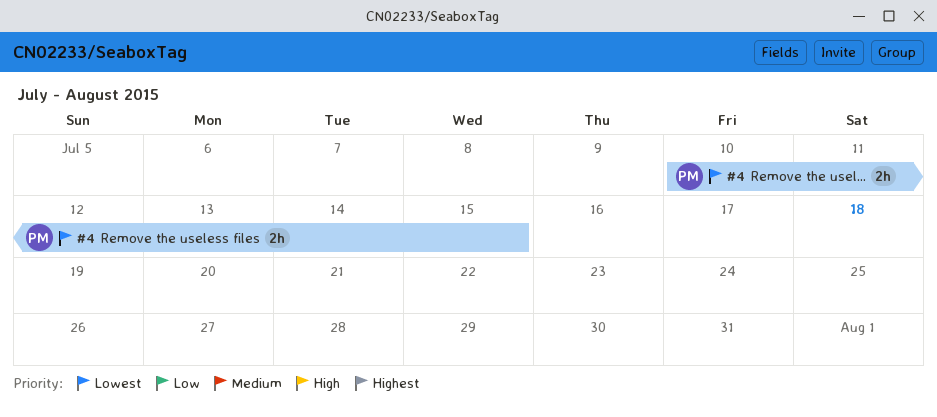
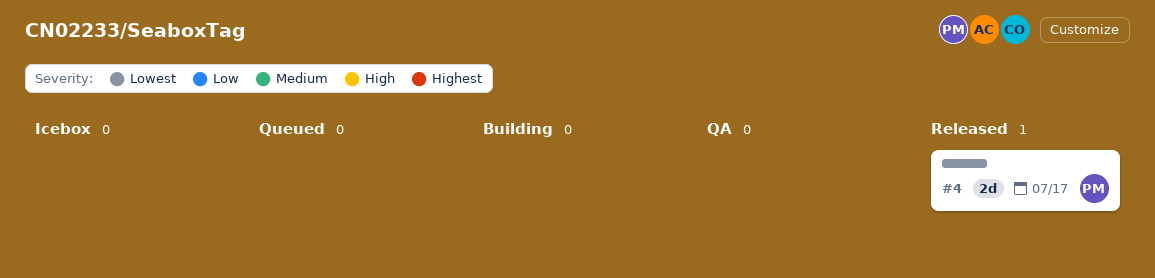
#4, estimate: 2h -> 2d
#4, due: Jul 15 -> Jul 17

